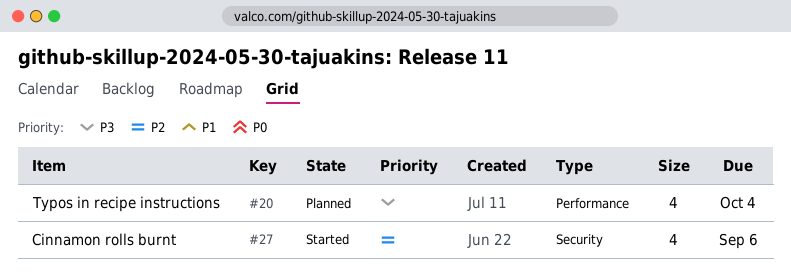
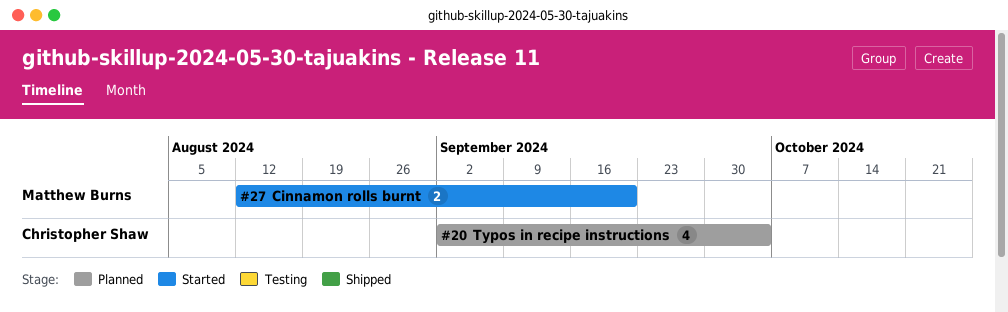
#27, estimate: 4 -> 2
#27, due: Sep 6 -> Sep 20

